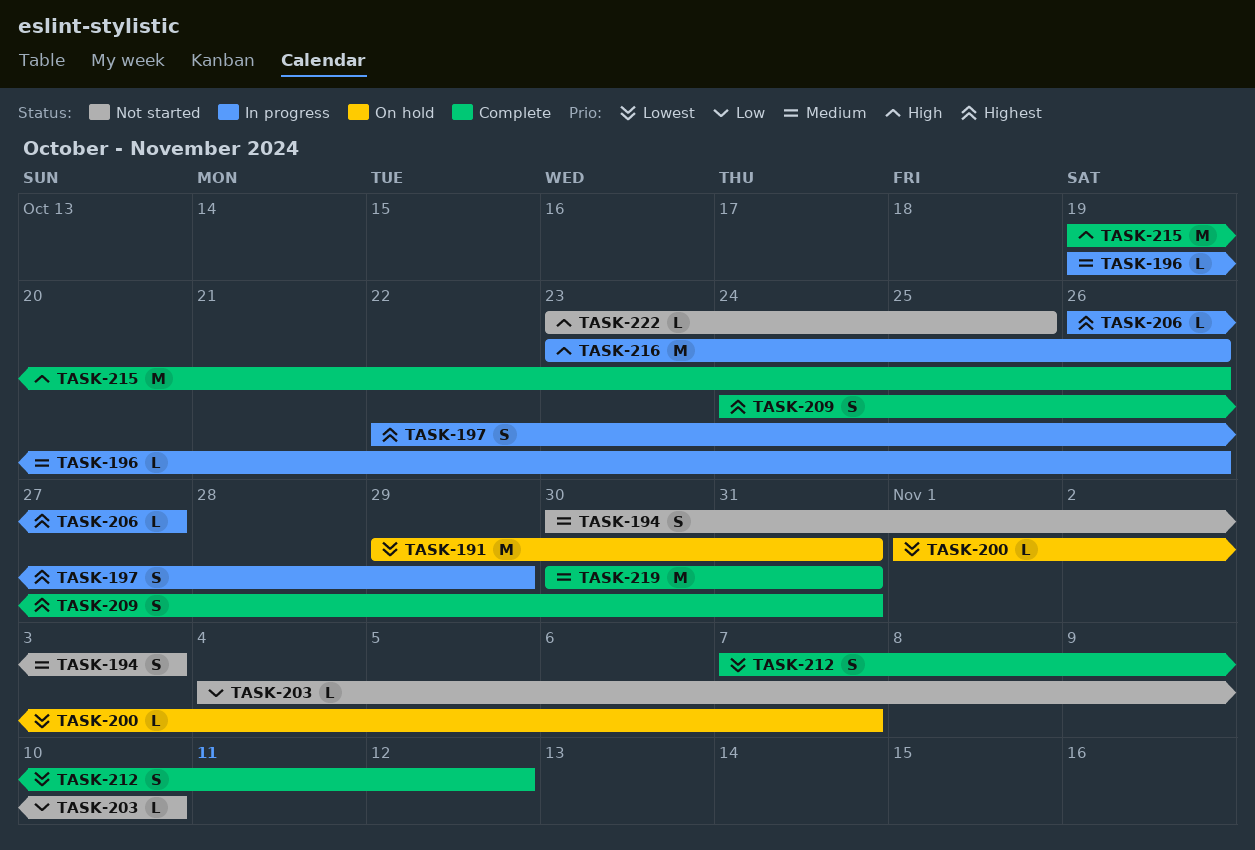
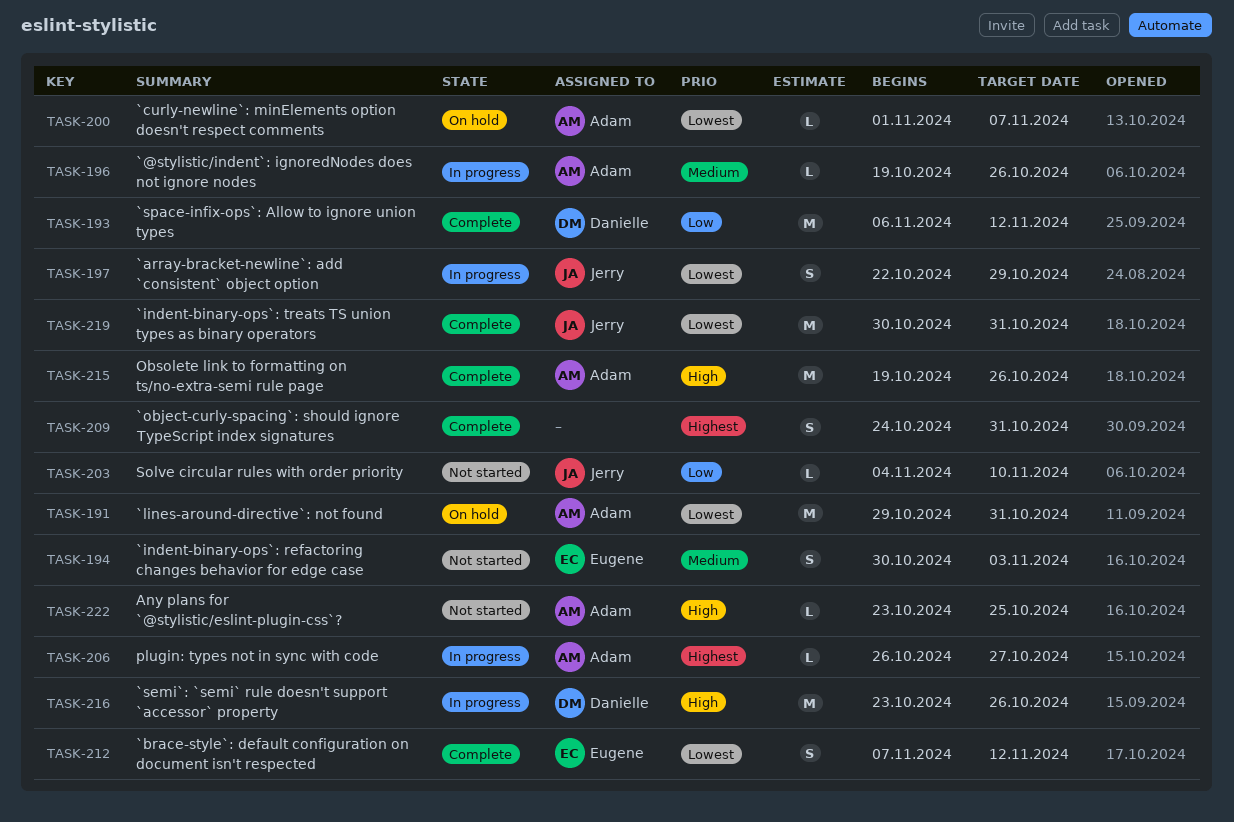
TASK-193: none -> present
TASK-197, priority: Highest -> Lowest
TASK-219, priority: Medium -> Lowest

